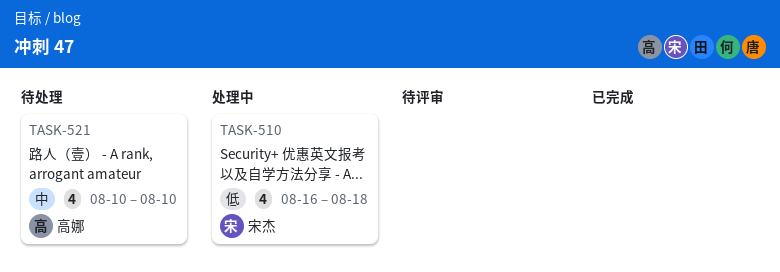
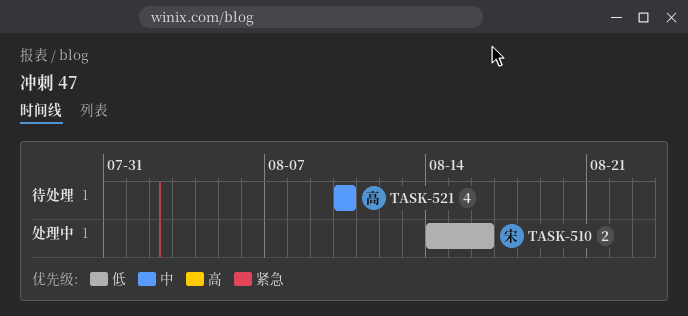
TASK-510, estimate: 4 -> 2
TASK-510, start: Aug 16 -> Aug 14
TASK-510, due: Aug 18 -> Aug 16

